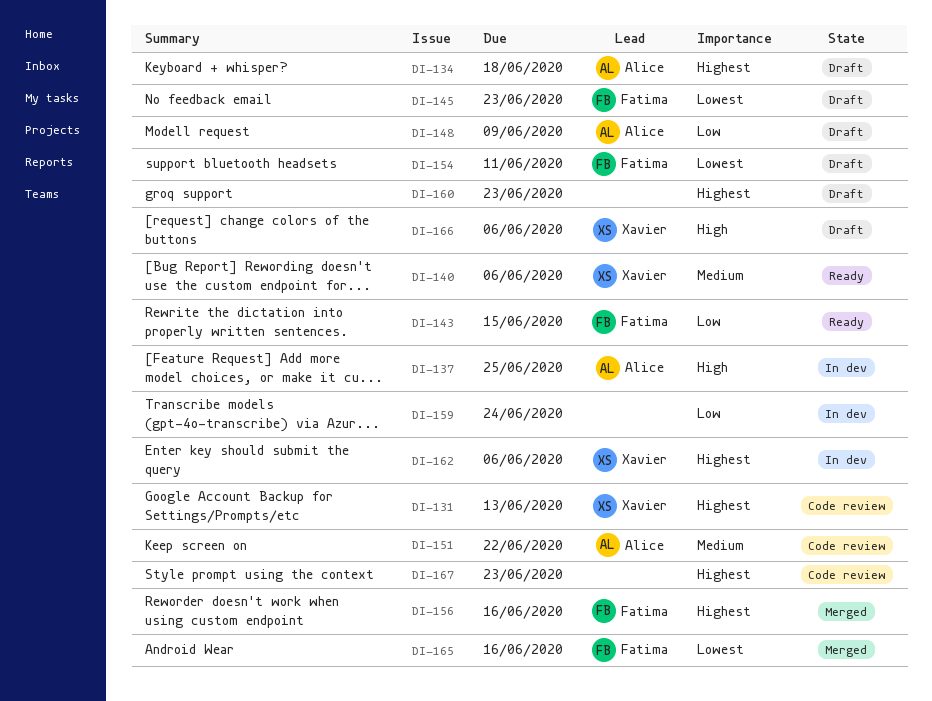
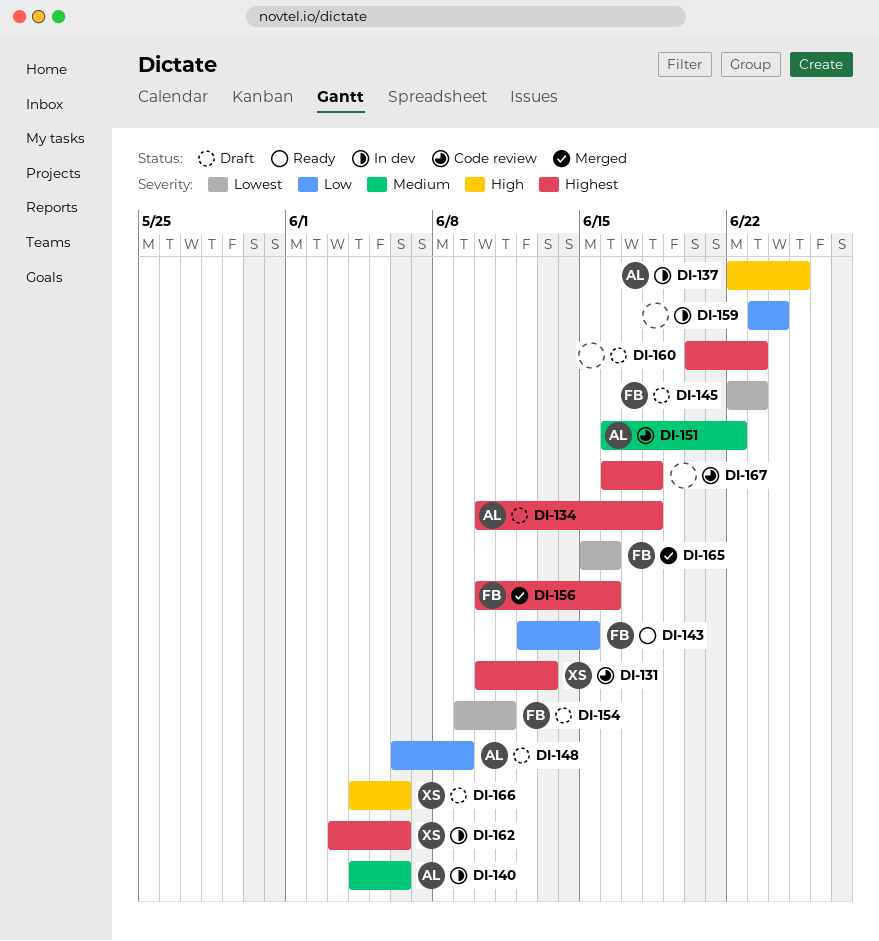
DI-140, status: Ready -> In dev
DI-140, owner: Xavier -> Alice
DI-167, due: Jun 23 -> Jun 18

